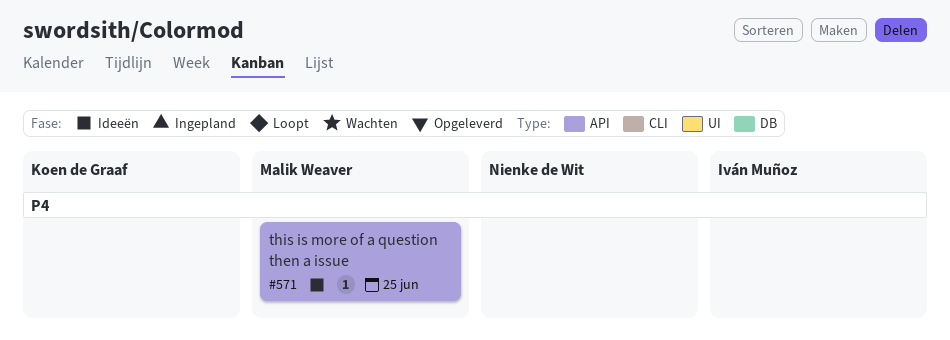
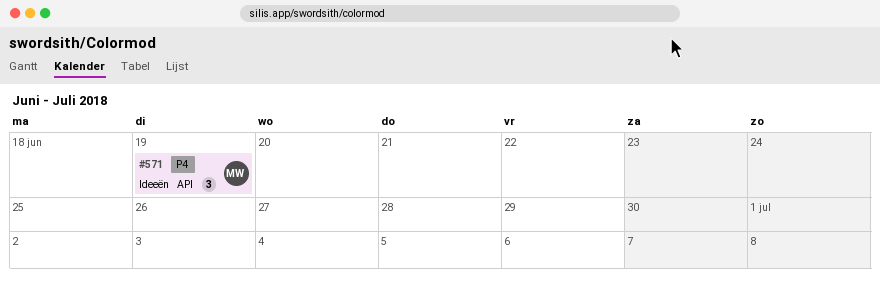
#571, estimate: 1 -> 3
#571, due: Jun 25 -> Jun 19

